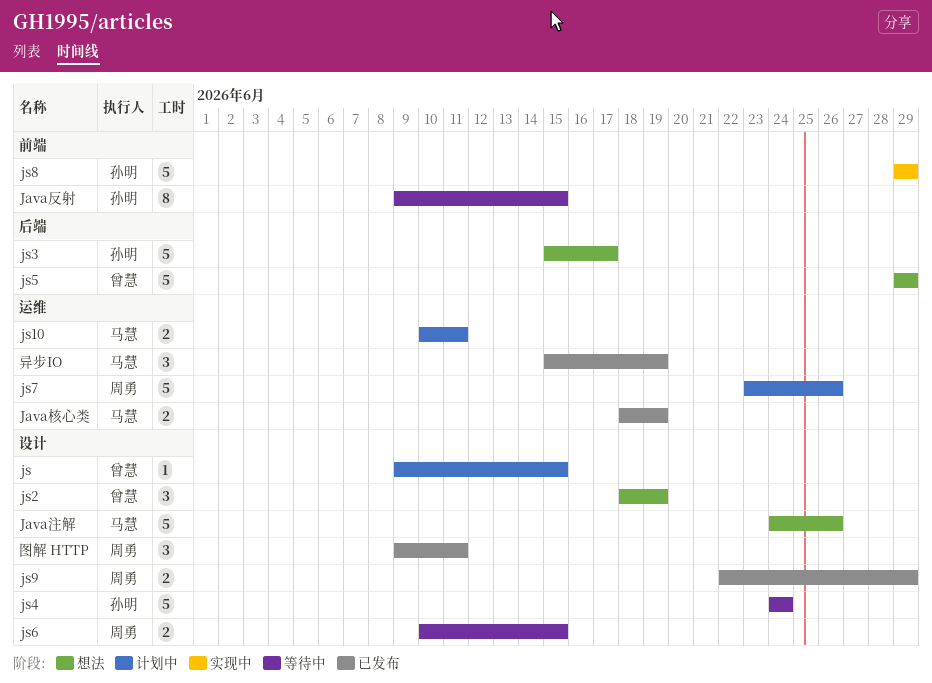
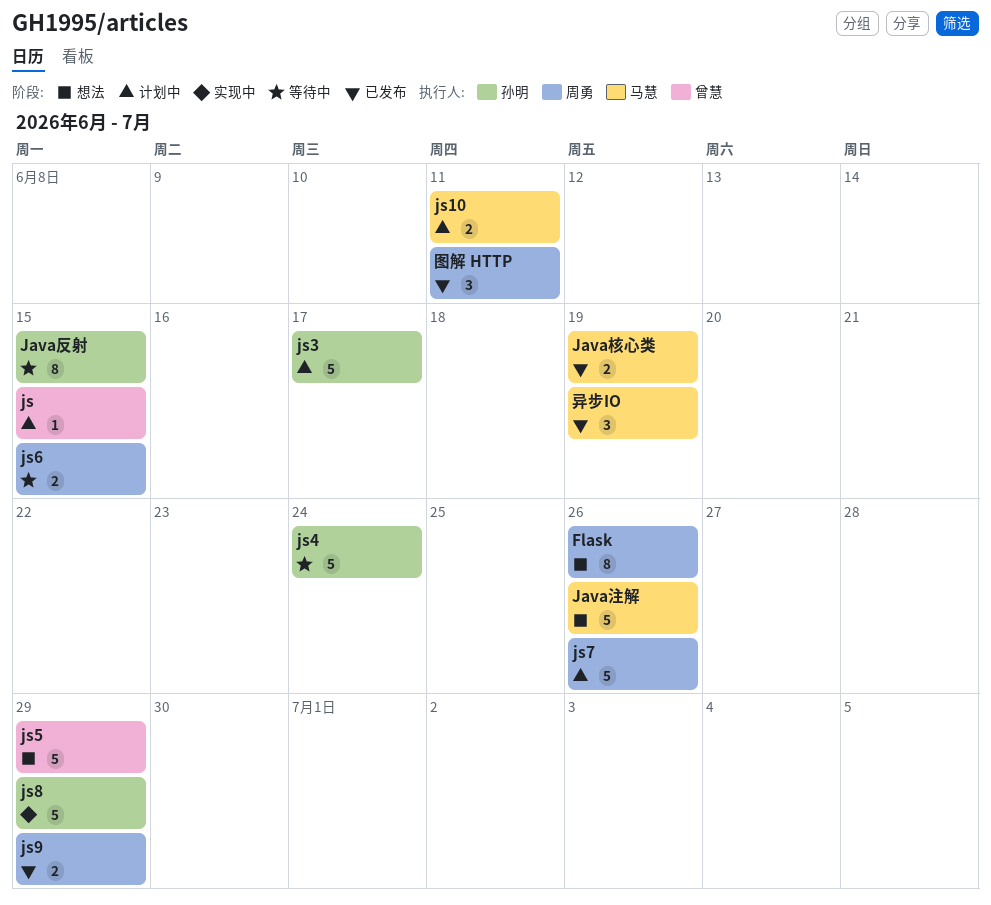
Flask: none -> present
js2: present -> none
js3, status: 想法 -> 计划中

